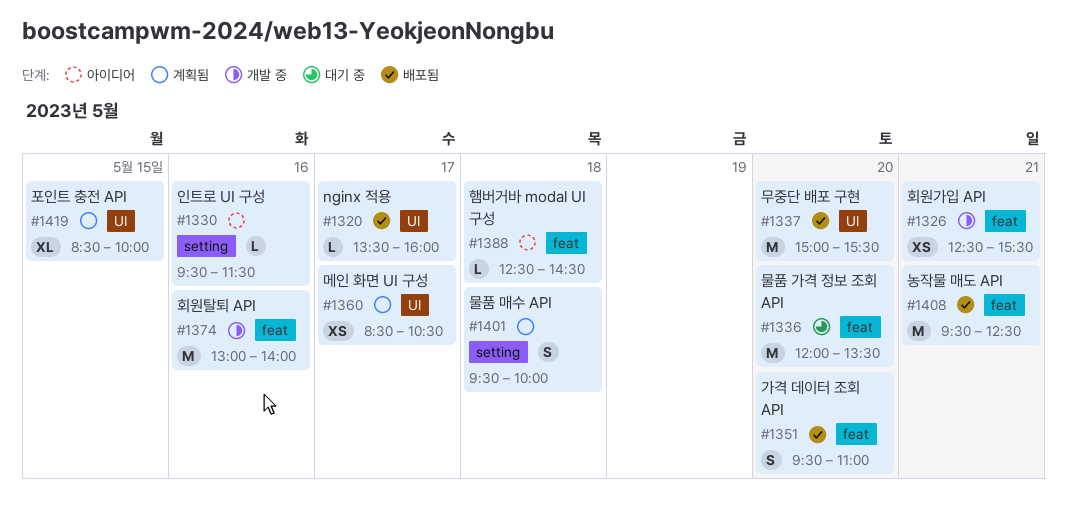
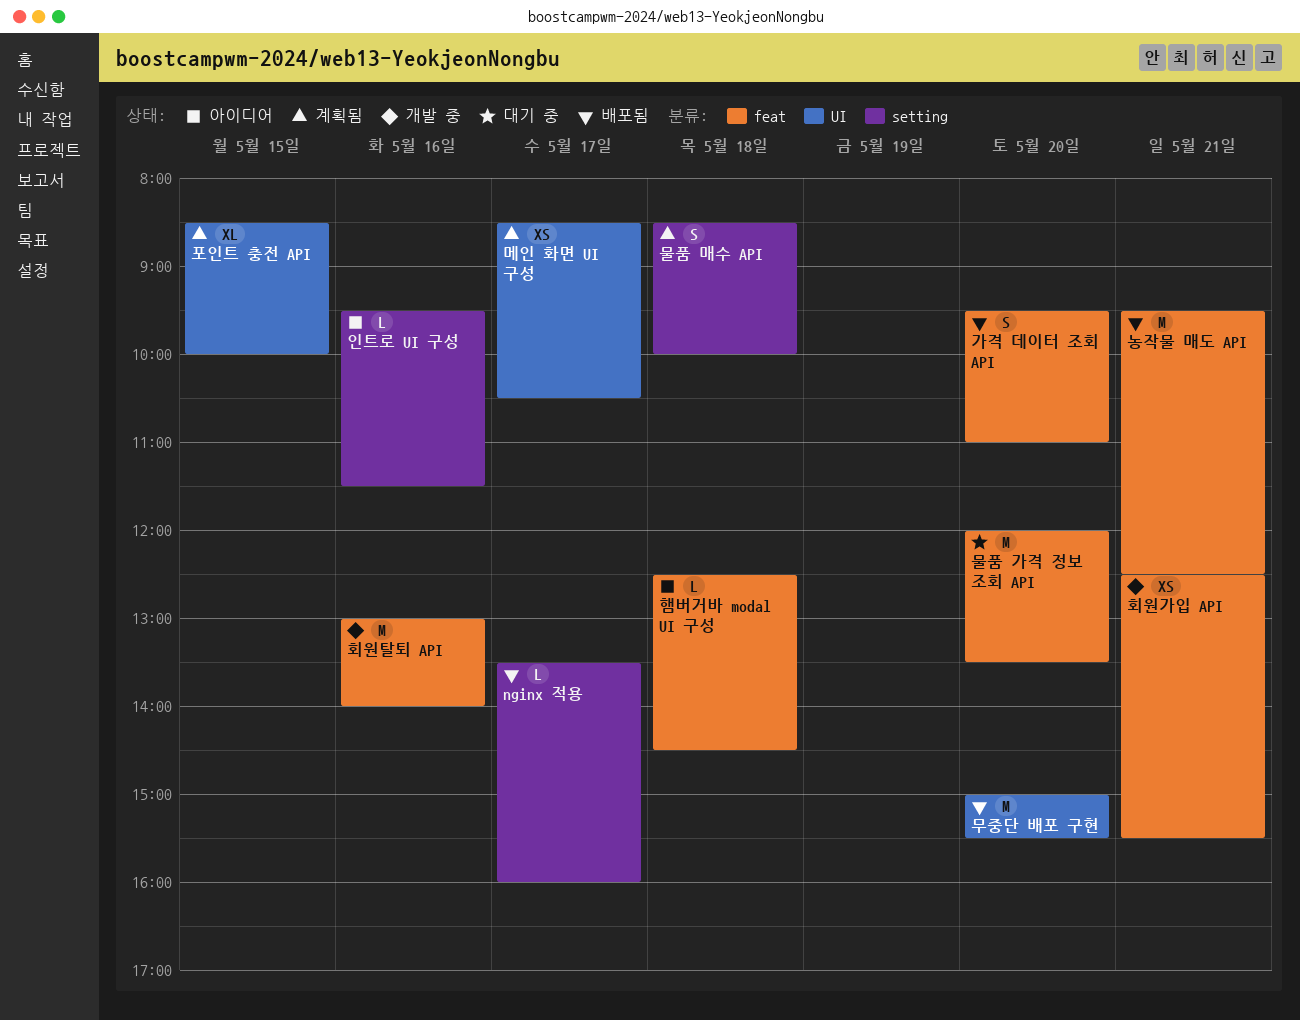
nginx 적용, label: UI -> setting
물품 매수 API, begins: 09:30 -> 08:30

